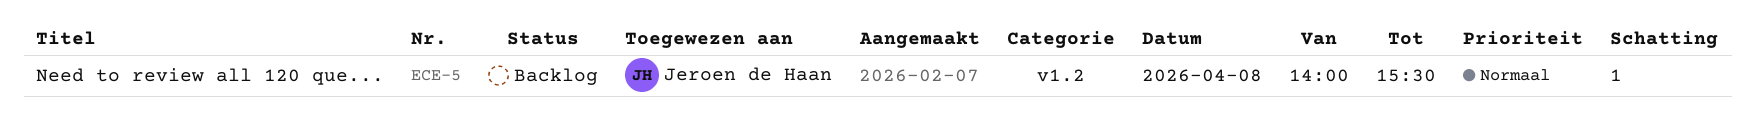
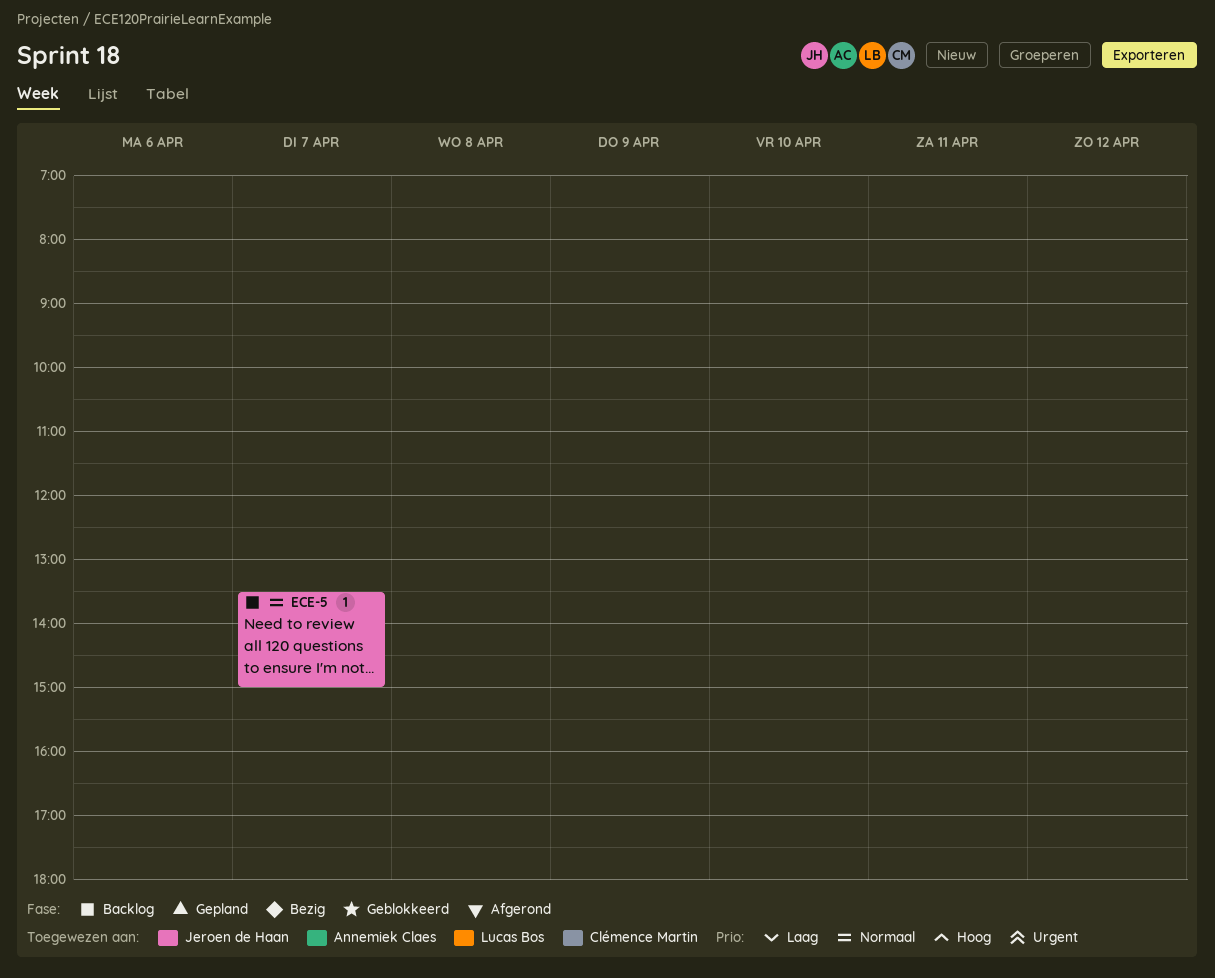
ECE-5, day: Apr 8 -> Apr 7
ECE-5, begins: 14:00 -> 13:30
ECE-5, ends: 15:30 -> 15:00

